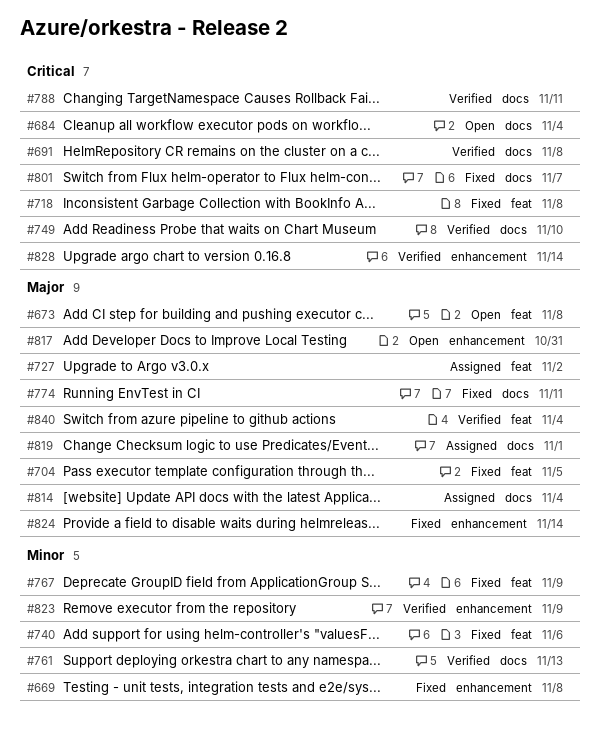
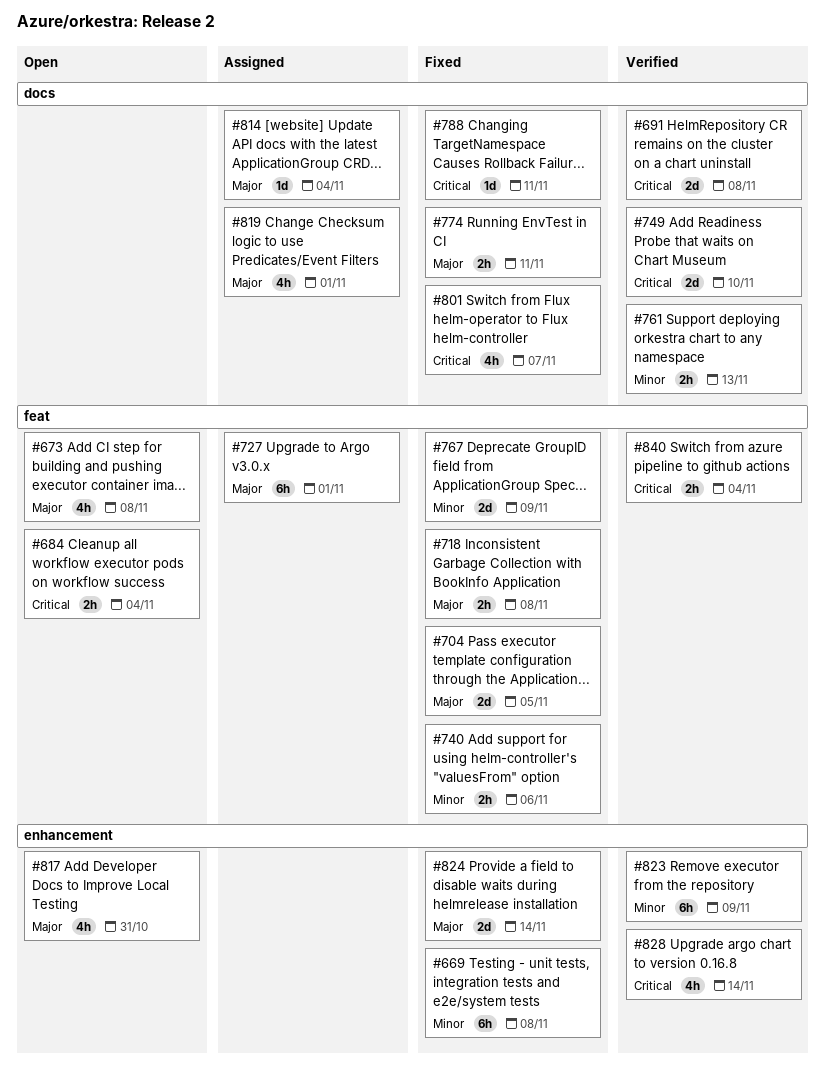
#684, label: docs -> feat
#718, priority: Critical -> Major
#727, due: Nov 2 -> Nov 1
#788, status: Verified -> Fixed
#840, priority: Major -> Critical

